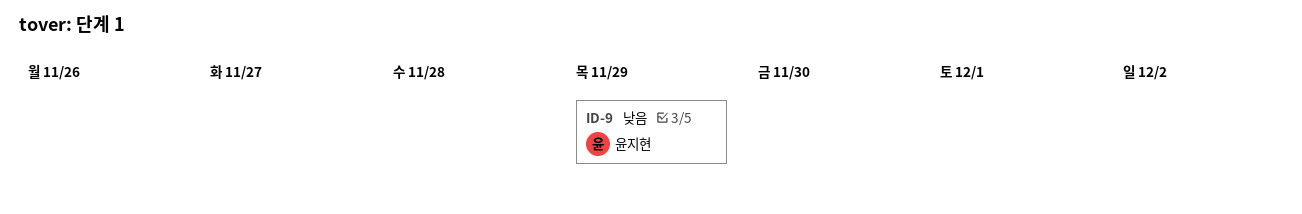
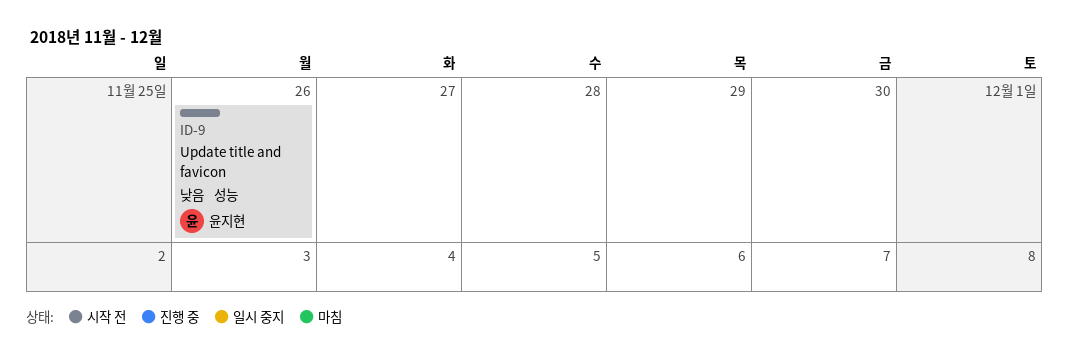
ID-9, due: Nov 29 -> Nov 26

